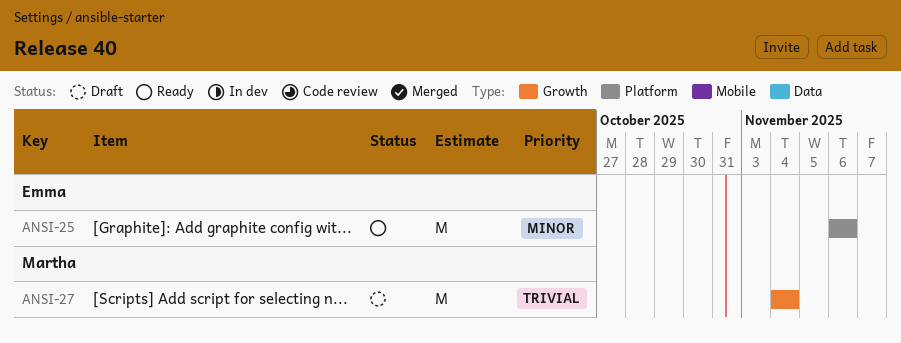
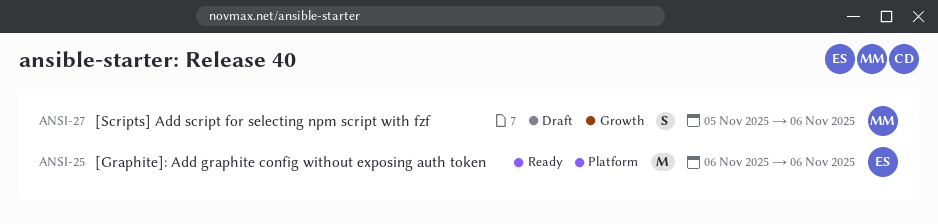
ANSI-27, estimate: M -> S
ANSI-27, start: Nov 4 -> Nov 5
ANSI-27, due: Nov 4 -> Nov 6

